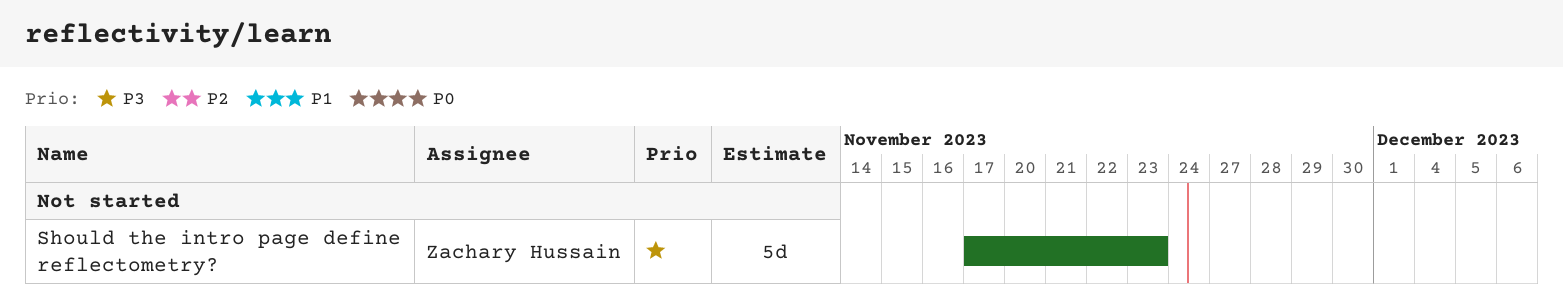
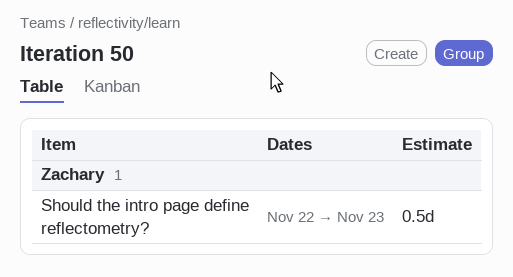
Should the intro page define reflectometry?, estimate: 5d -> 0.5d
Should the intro page define reflectometry?, start: Nov 17 -> Nov 22

